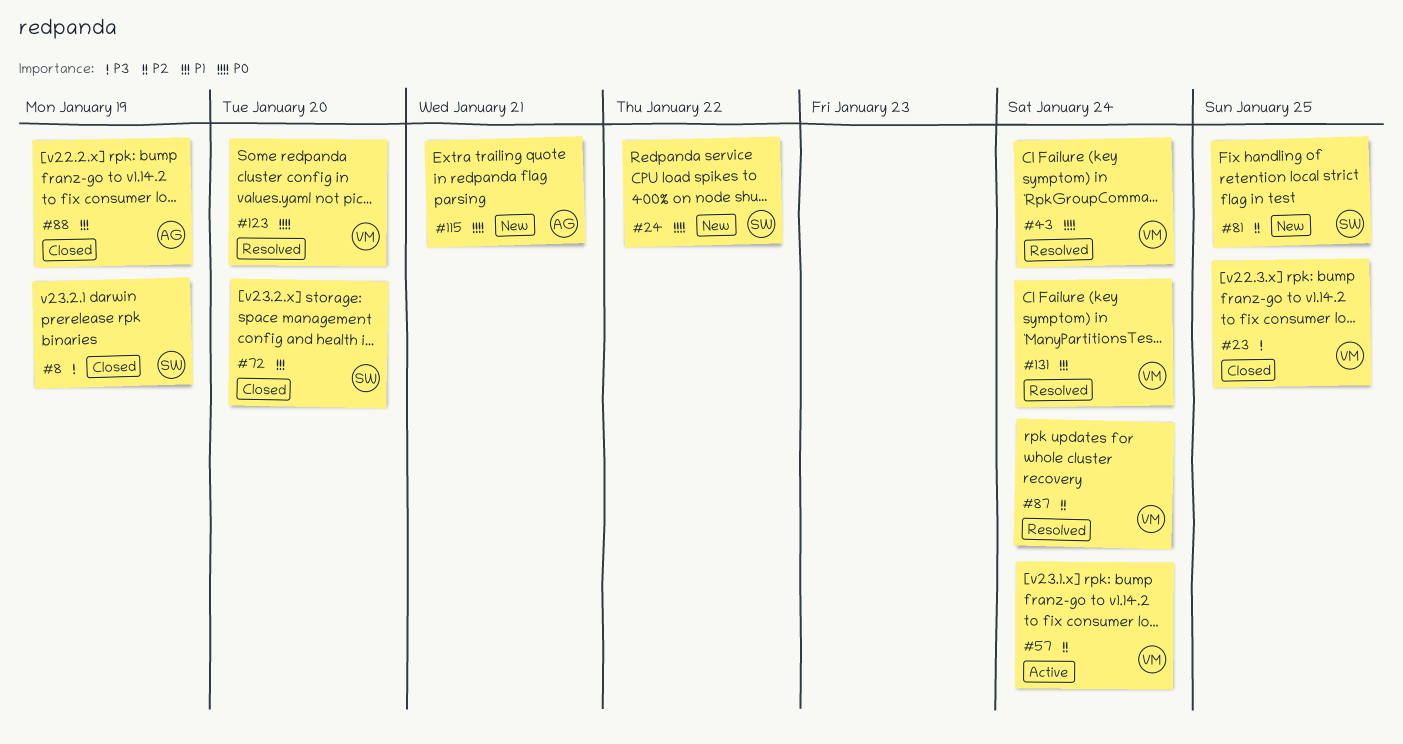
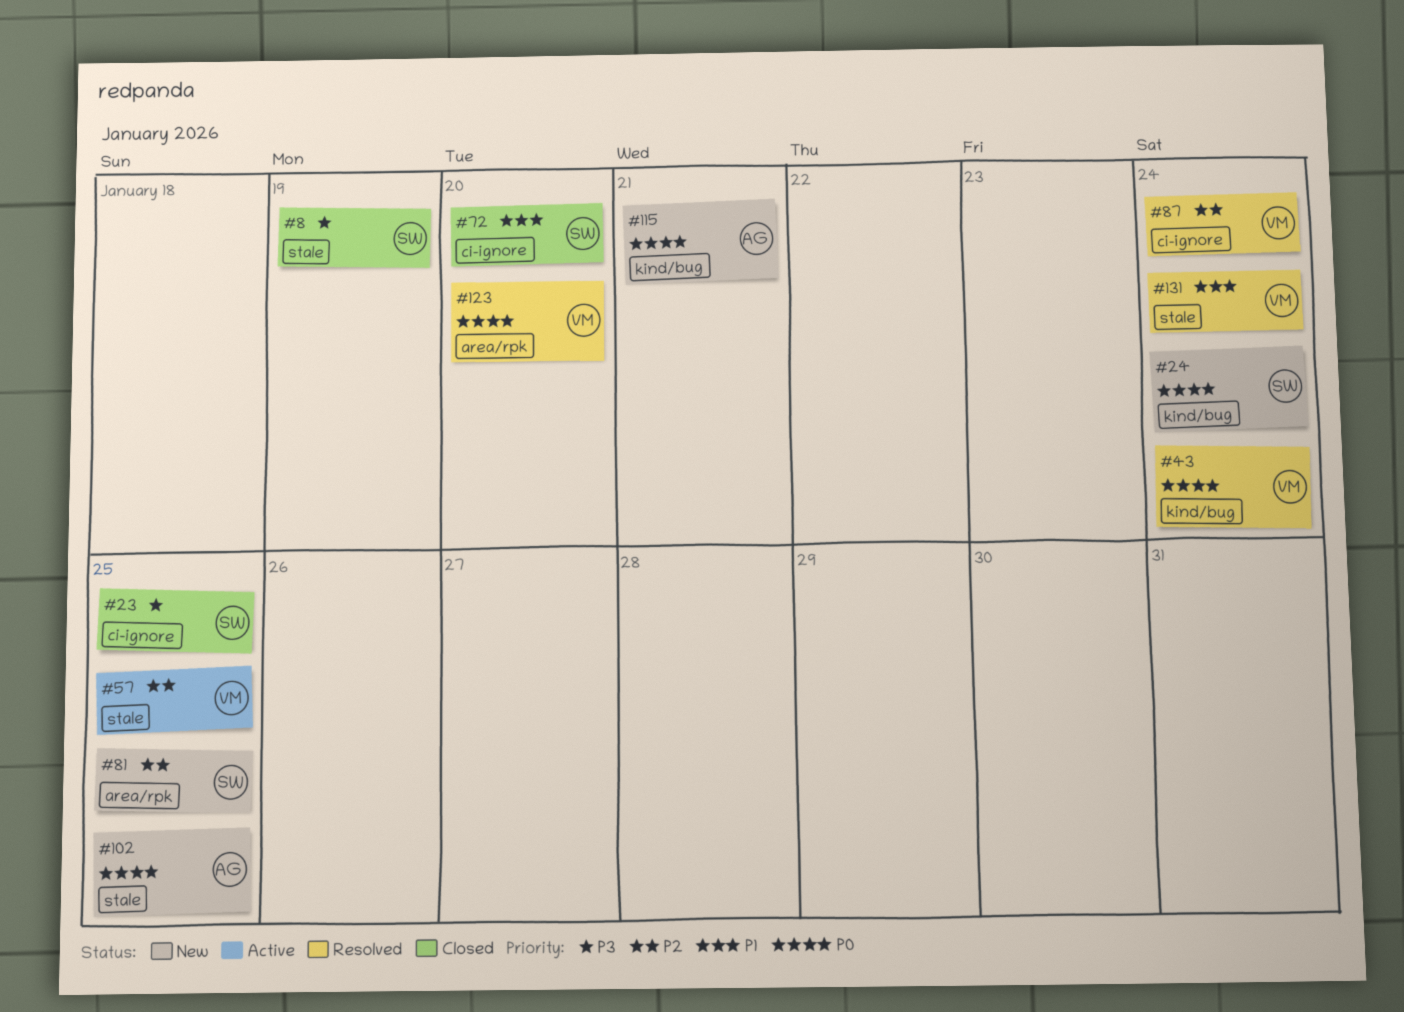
#23, owner: VM -> SW
#24, due: Jan 22 -> Jan 24
#57, due: Jan 24 -> Jan 25
#88: present -> none
#102: none -> present

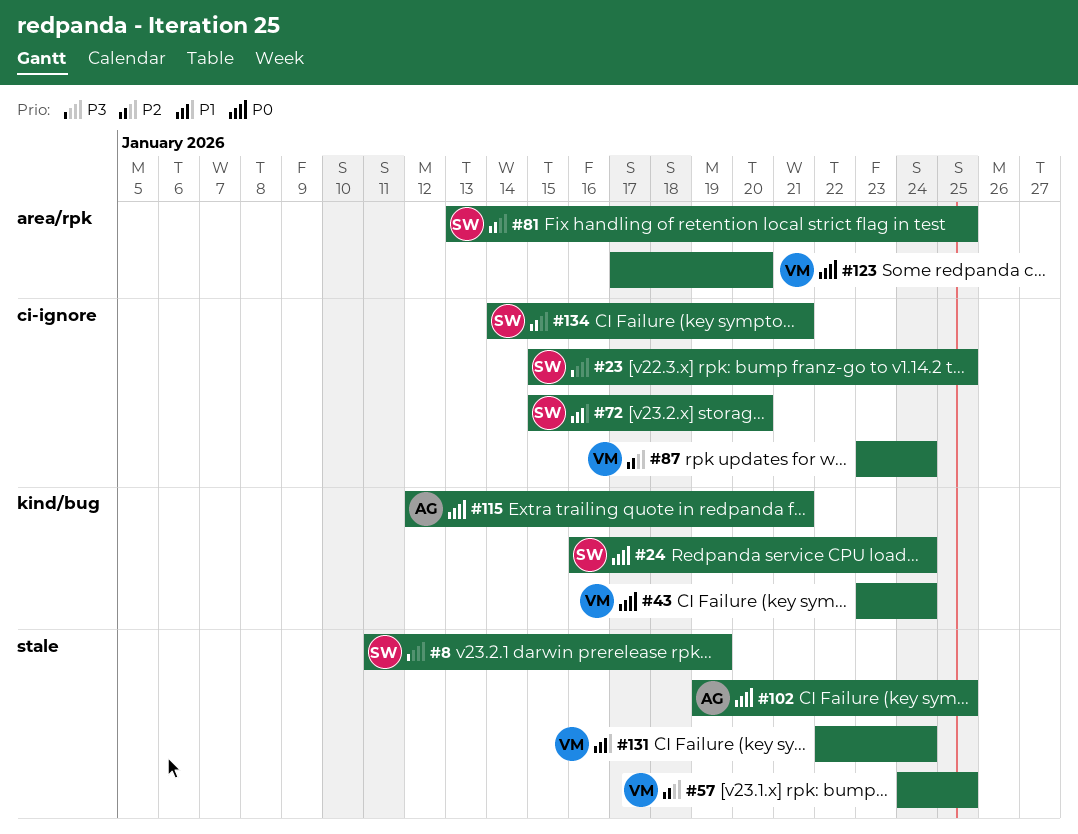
#134: none -> present

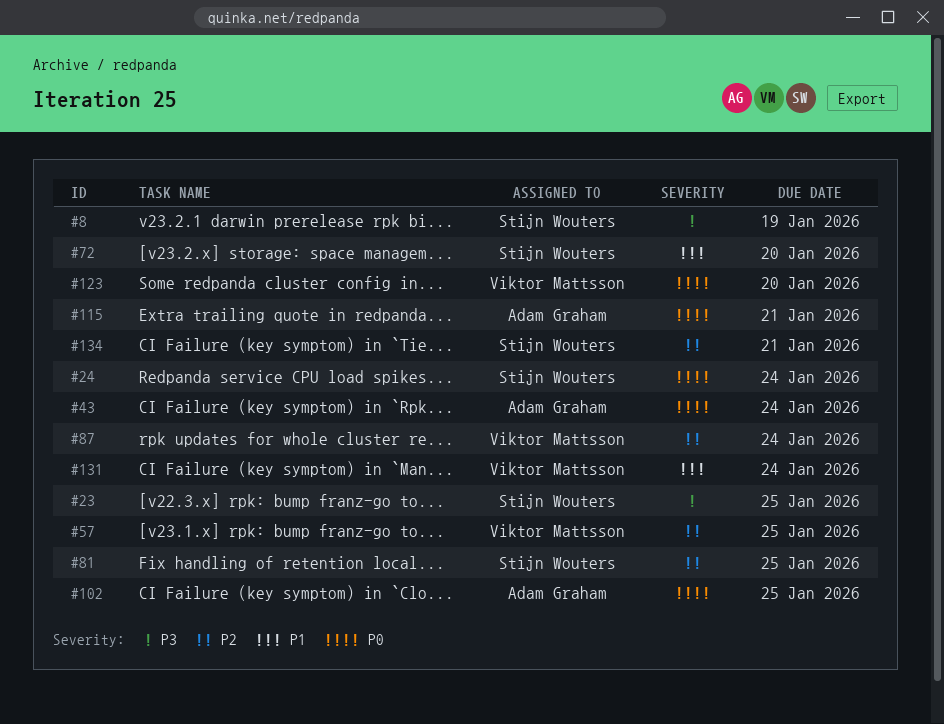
#43, owner: Viktor Mattsson -> Adam Graham

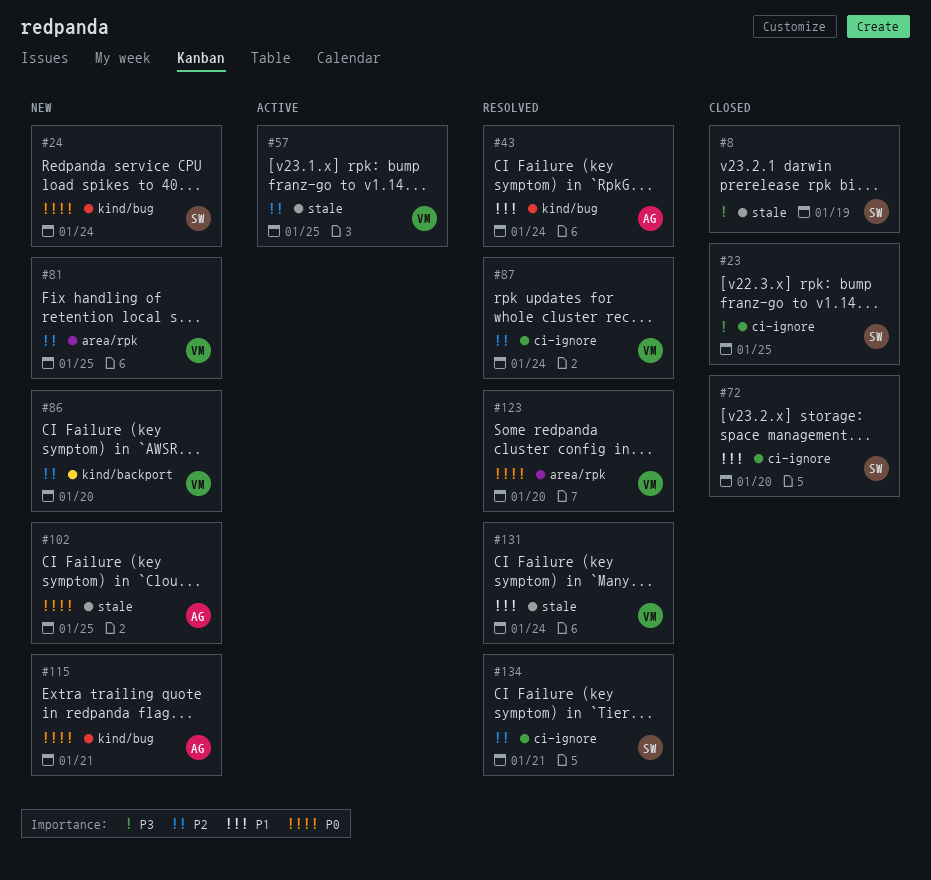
#43, priority: P0 -> P1
#81, owner: Stijn Wouters -> Viktor Mattsson
#86: none -> present

